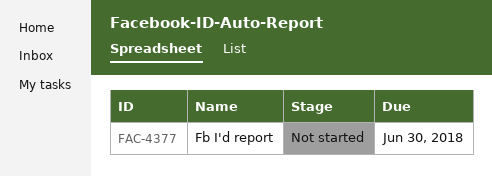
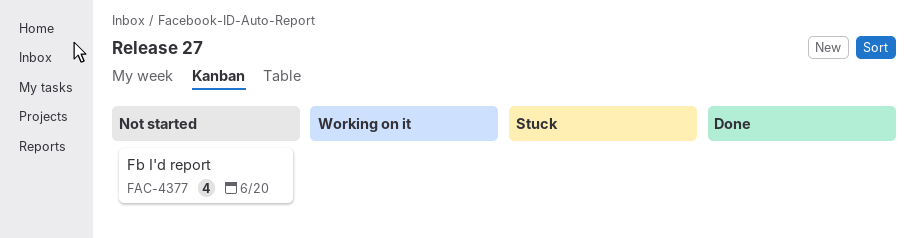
FAC-4377, due: Jun 30 -> Jun 20

